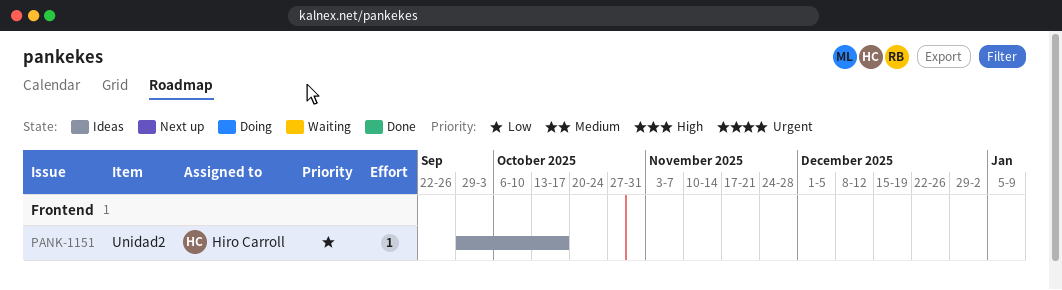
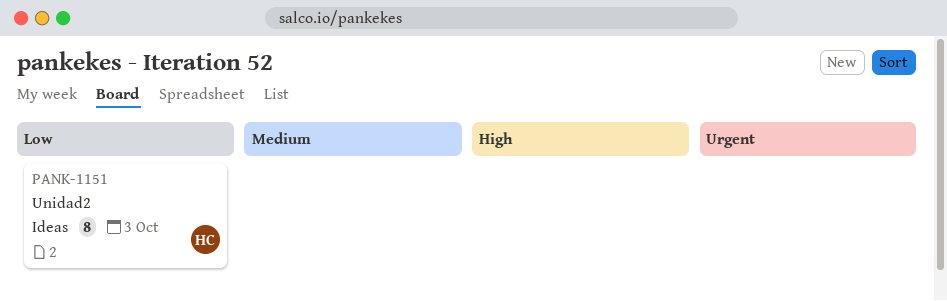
PANK-1151, estimate: 1 -> 8
PANK-1151, due: Oct 17 -> Oct 3

